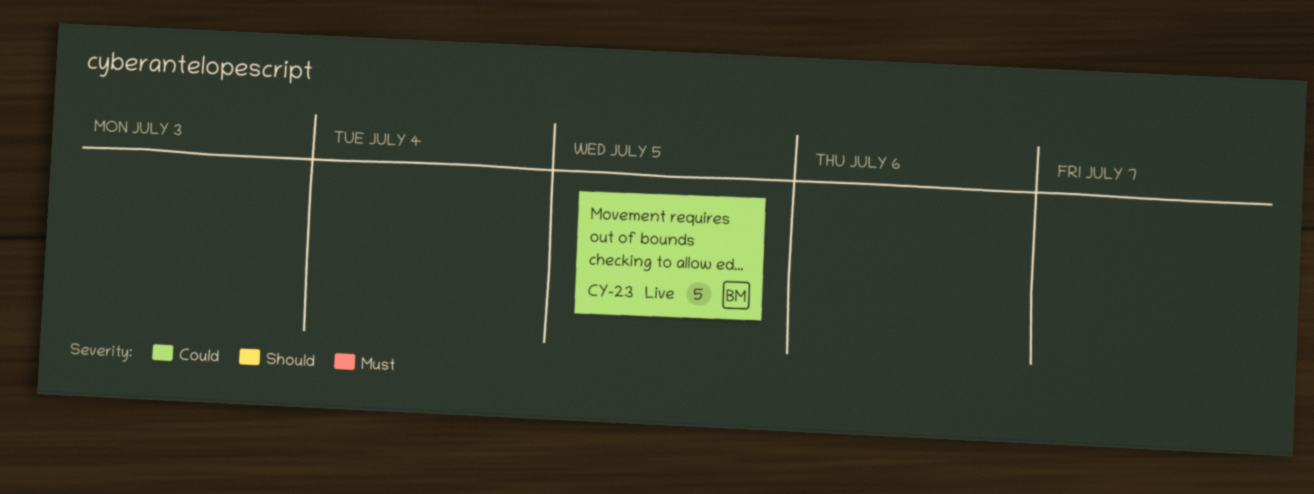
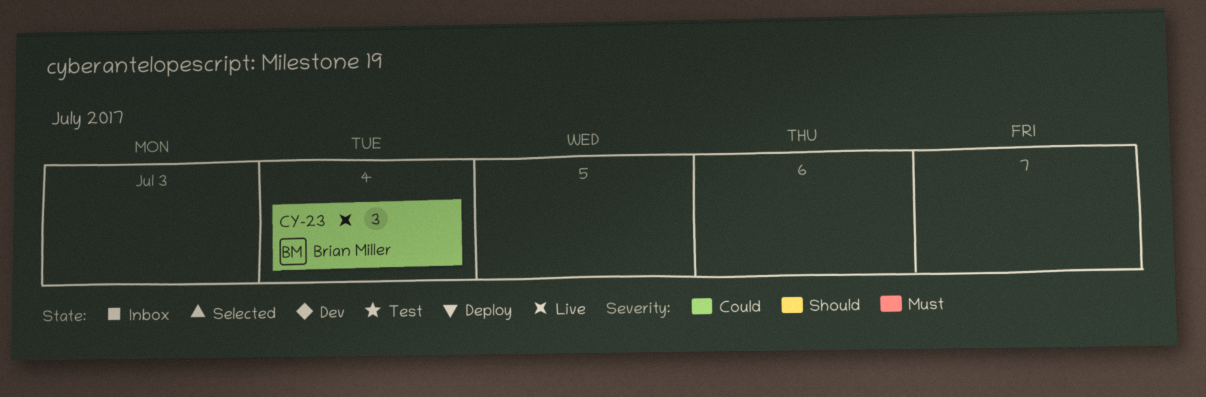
CY-23, estimate: 5 -> 3
CY-23, due: Jul 5 -> Jul 4

